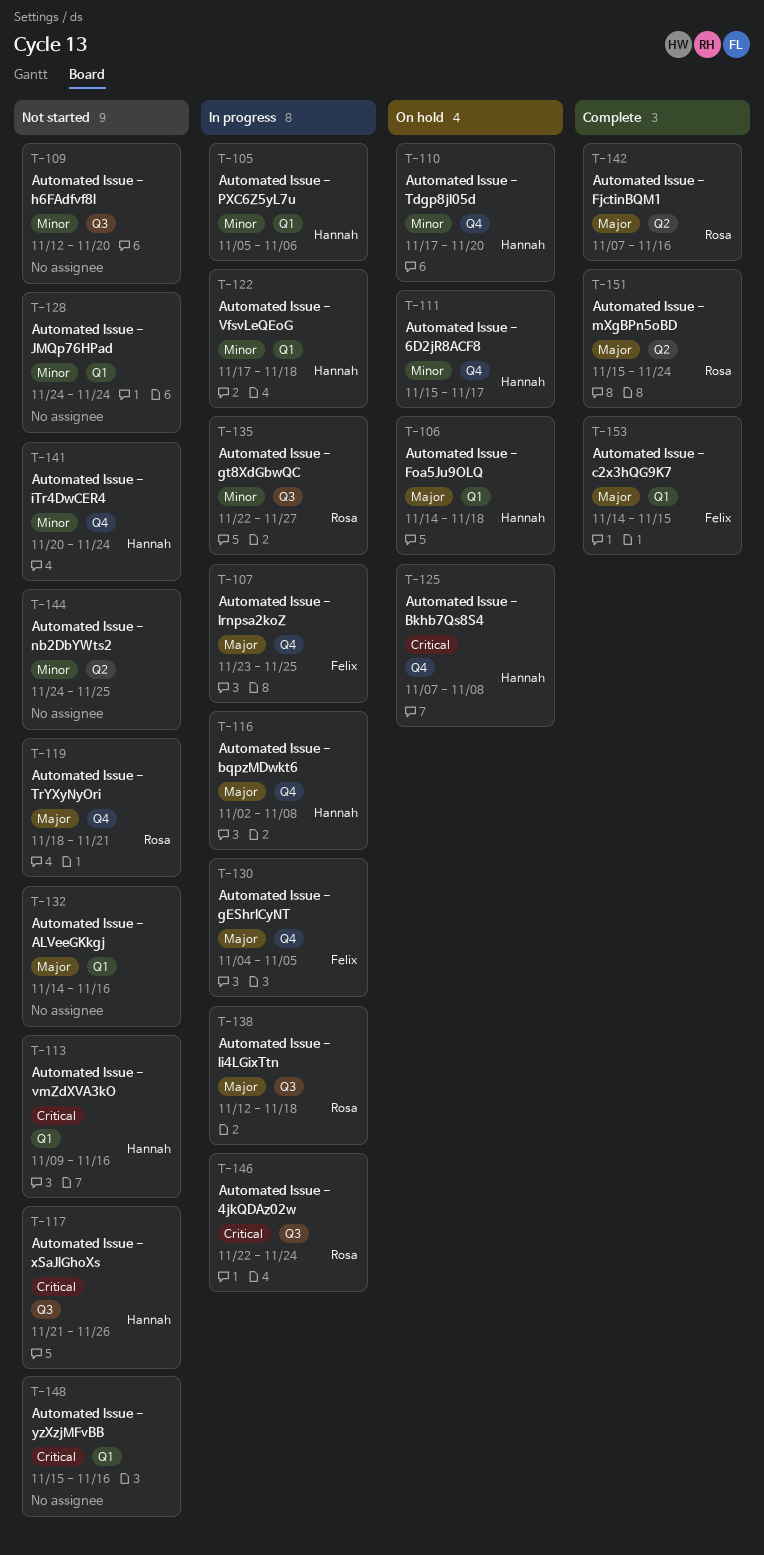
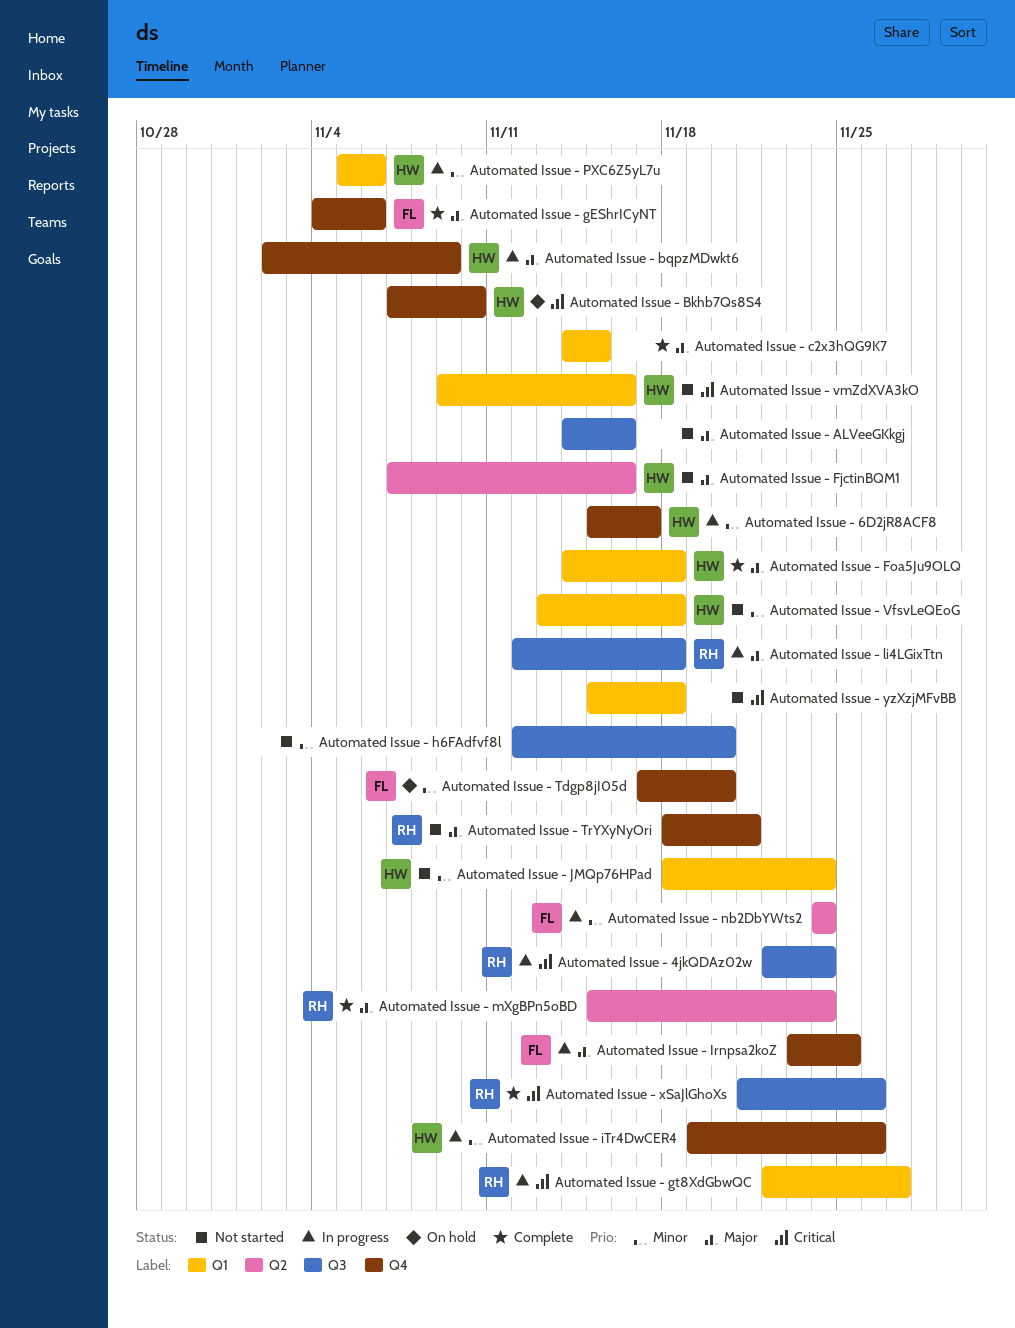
Automated Issue - 6D2jR8ACF8, status: On hold -> In progress
Automated Issue - ALVeeGKkgj, label: Q1 -> Q3
Automated Issue - Bkhb7Qs8S4, due: Nov 8 -> Nov 10
Automated Issue - bqpzMDwkt6, due: Nov 8 -> Nov 9
Automated Issue - c2x3hQG9K7, owner: Felix -> none
Automated Issue - FjctinBQM1, status: Complete -> Not started
Automated Issue - FjctinBQM1, owner: Rosa -> Hannah
Automated Issue - Foa5Ju9OLQ, status: On hold -> Complete
Automated Issue - gEShrICyNT, status: In progress -> Complete
Automated Issue - gEShrICyNT, due: Nov 5 -> Nov 6
Automated Issue - gt8XdGbwQC, priority: Minor -> Critical
Automated Issue - gt8XdGbwQC, label: Q3 -> Q1
Automated Issue - iTr4DwCER4, status: Not started -> In progress
Automated Issue - iTr4DwCER4, start: Nov 20 -> Nov 19
Automated Issue - iTr4DwCER4, due: Nov 24 -> Nov 26
Automated Issue - JMQp76HPad, owner: none -> Hannah
Automated Issue - JMQp76HPad, start: Nov 24 -> Nov 18
Automated Issue - nb2DbYWts2, status: Not started -> In progress
Automated Issue - nb2DbYWts2, owner: none -> Felix
Automated Issue - nb2DbYWts2, due: Nov 25 -> Nov 24
Automated Issue - Tdgp8jI05d, owner: Hannah -> Felix
Automated Issue - VfsvLeQEoG, status: In progress -> Not started
Automated Issue - VfsvLeQEoG, start: Nov 17 -> Nov 13
Automated Issue - xSaJlGhoXs, status: Not started -> Complete
Automated Issue - xSaJlGhoXs, owner: Hannah -> Rosa
Automated Issue - yzXzjMFvBB, due: Nov 16 -> Nov 18

